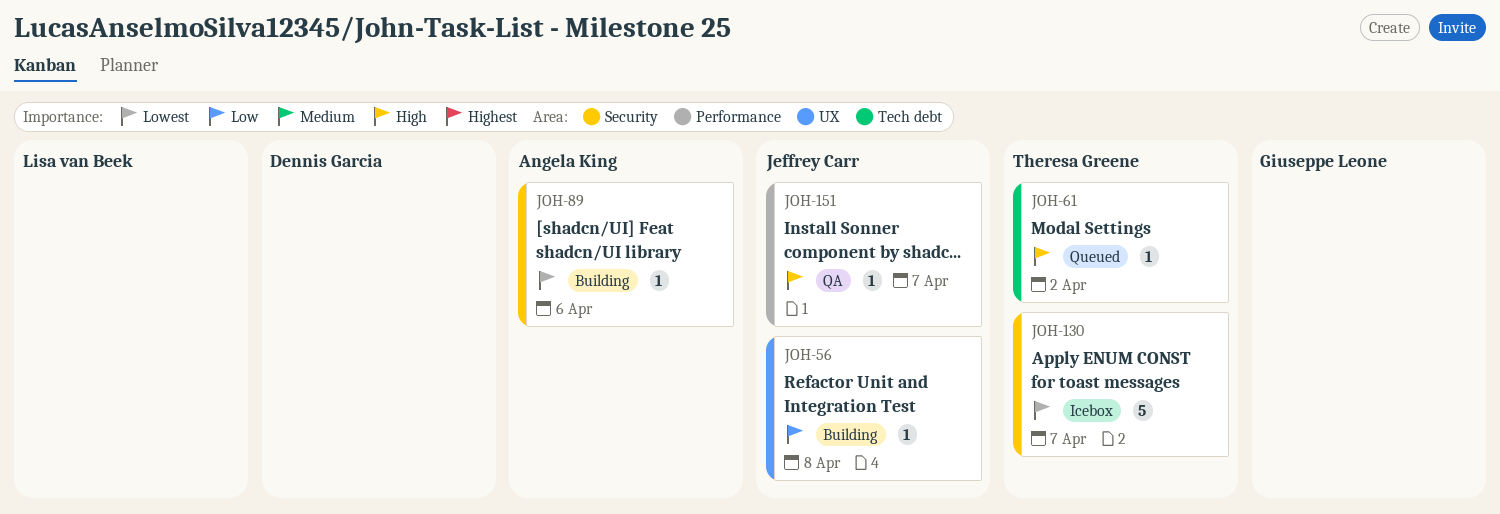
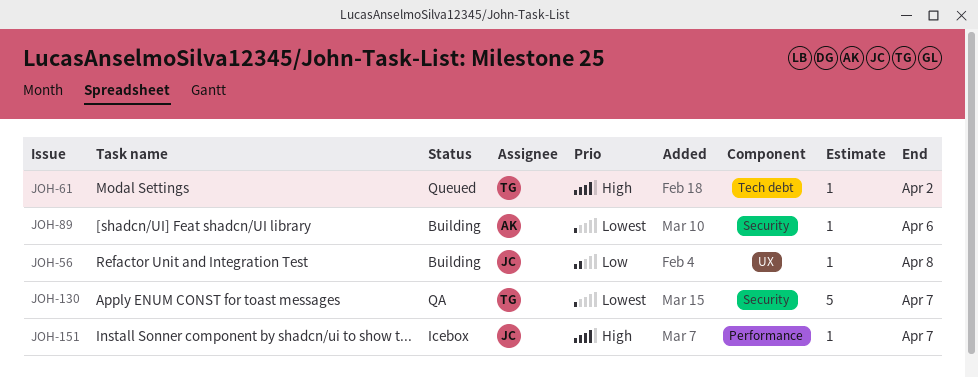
JOH-130, status: Icebox -> QA
JOH-151, status: QA -> Icebox

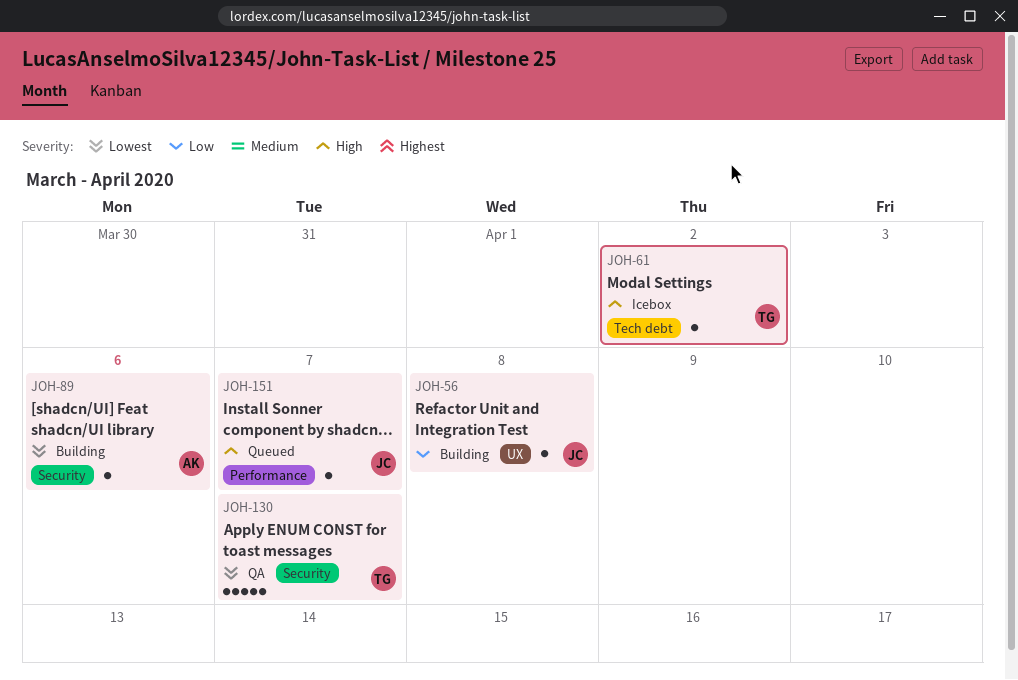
JOH-61, status: Queued -> Icebox
JOH-151, status: Icebox -> Queued

